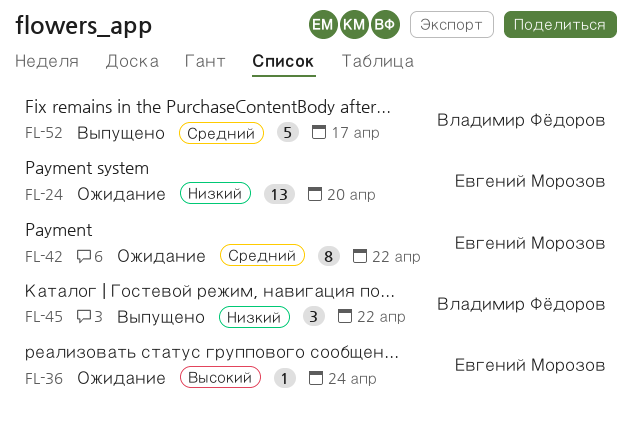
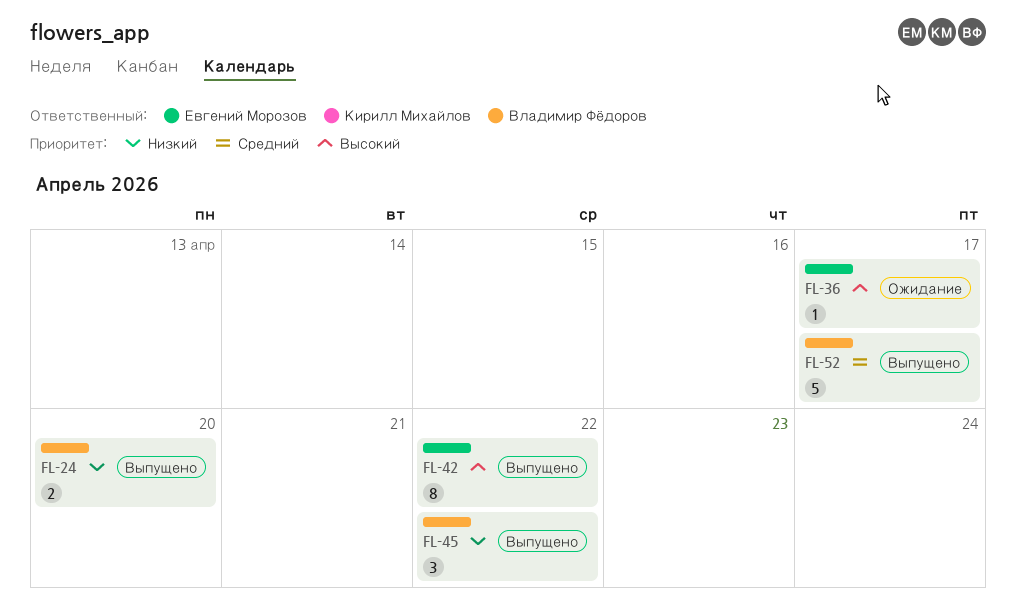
FL-24, status: Ожидание -> Выпущено
FL-24, owner: Евгений Морозов -> Владимир Фёдоров
FL-24, estimate: 13 -> 2
FL-36, due: Apr 24 -> Apr 17
FL-42, status: Ожидание -> Выпущено
FL-42, priority: Средний -> Высокий

